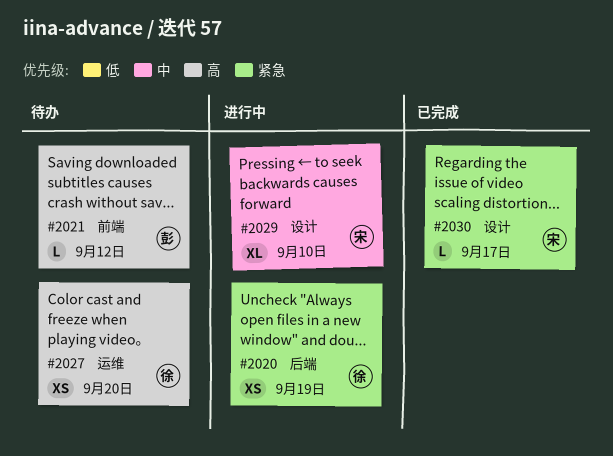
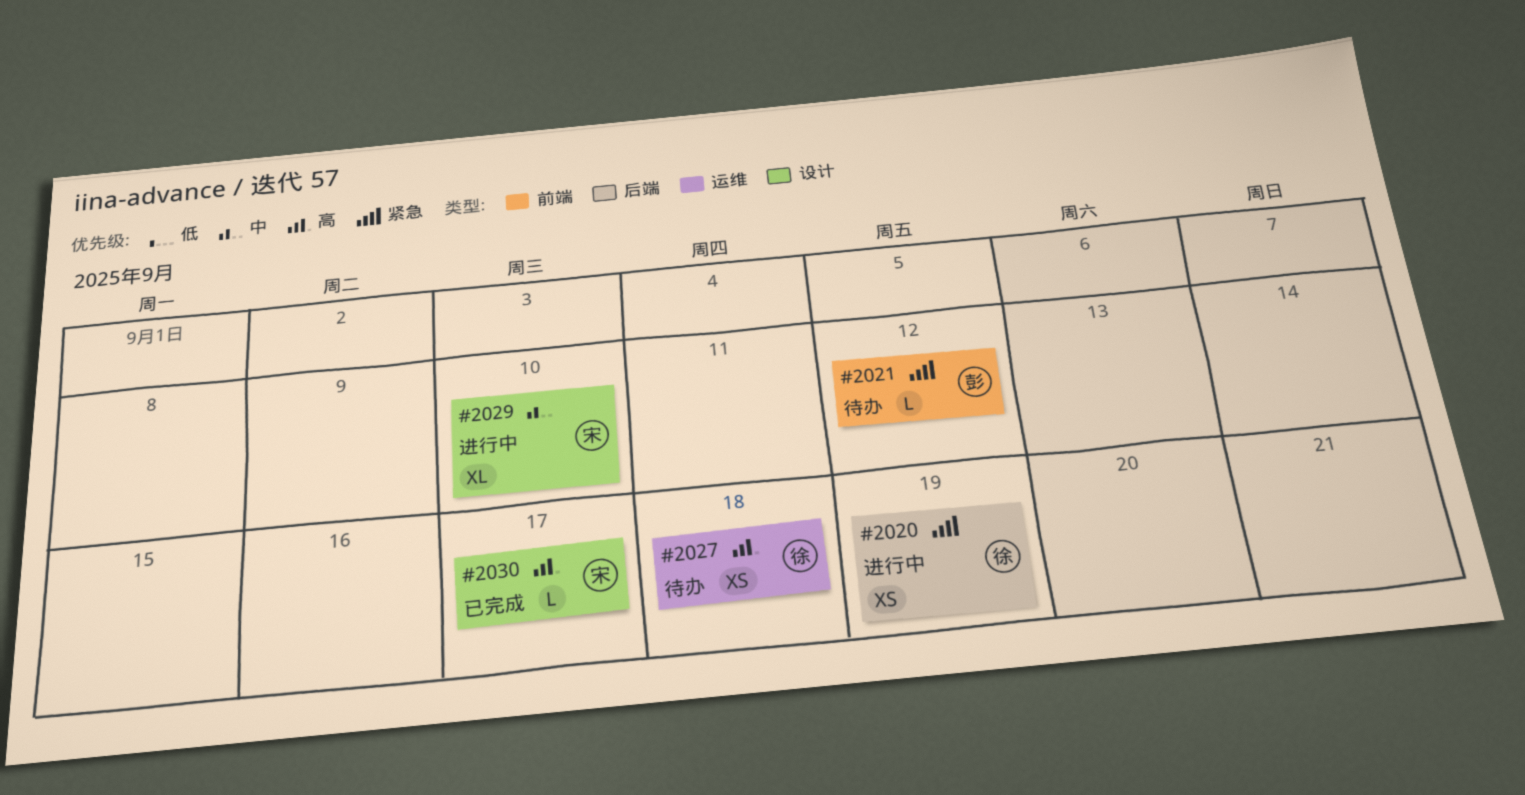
#2021, priority: 高 -> 紧急
#2027, due: Sep 20 -> Sep 18
#2030, priority: 紧急 -> 高

